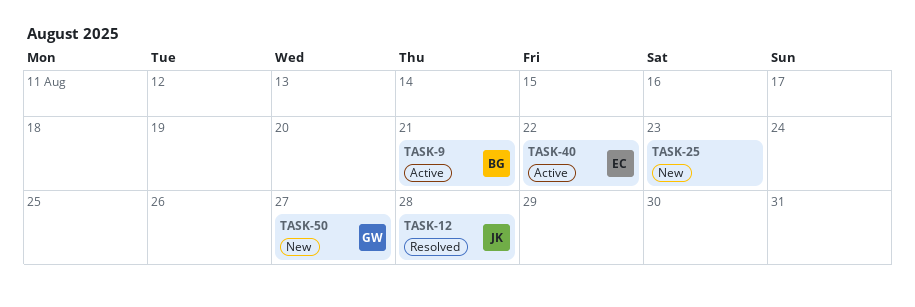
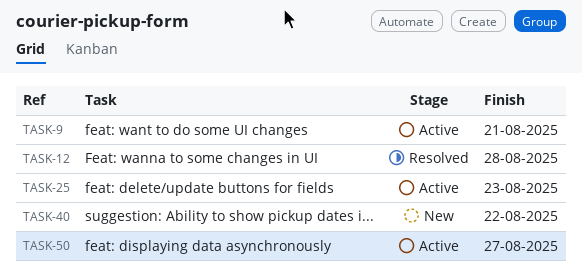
TASK-25, status: New -> Active
TASK-40, status: Active -> New
TASK-50, status: New -> Active

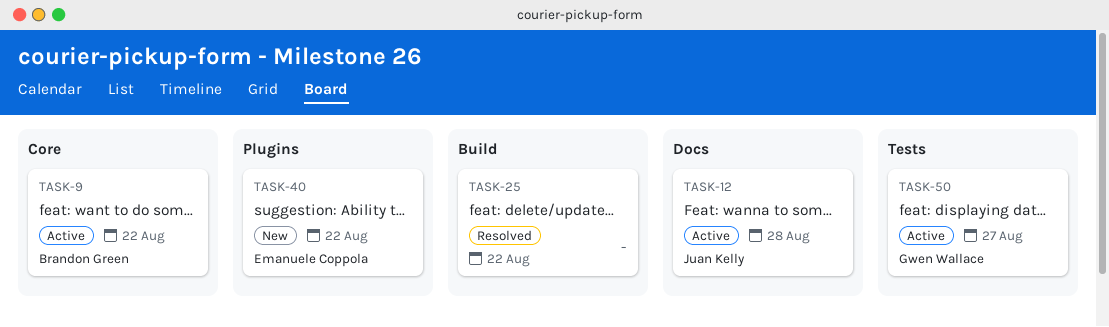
TASK-9, due: Aug 21 -> Aug 22
TASK-12, status: Resolved -> Active
TASK-25, status: Active -> Resolved
TASK-25, due: Aug 23 -> Aug 22

